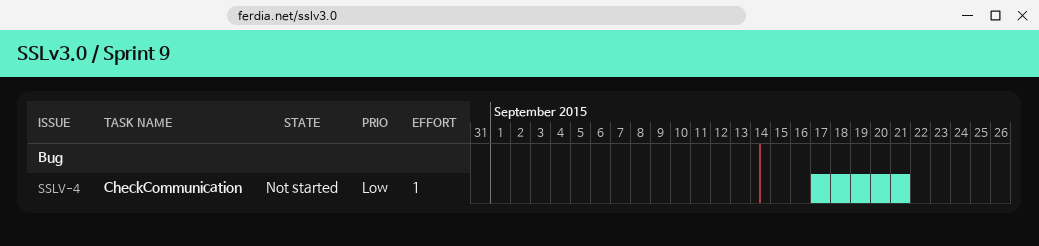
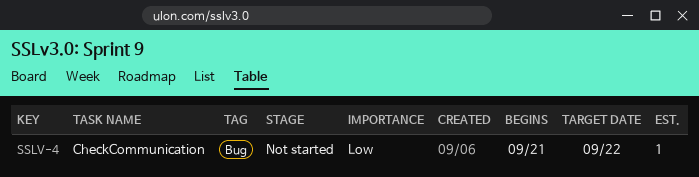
SSLV-4, start: Sep 17 -> Sep 21
SSLV-4, due: Sep 21 -> Sep 22

